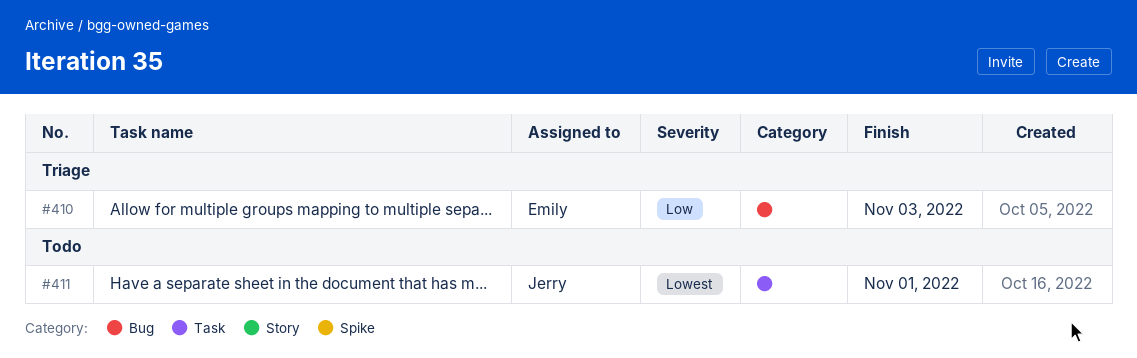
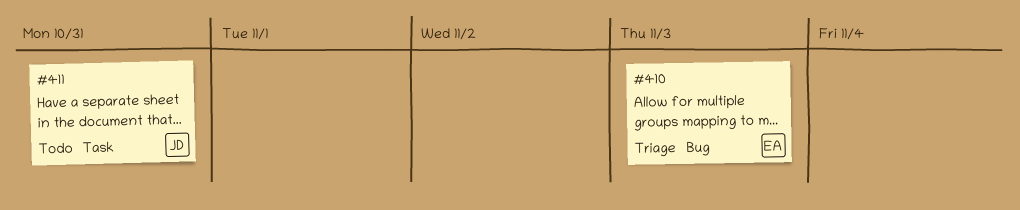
#411, due: Nov 1 -> Oct 31

